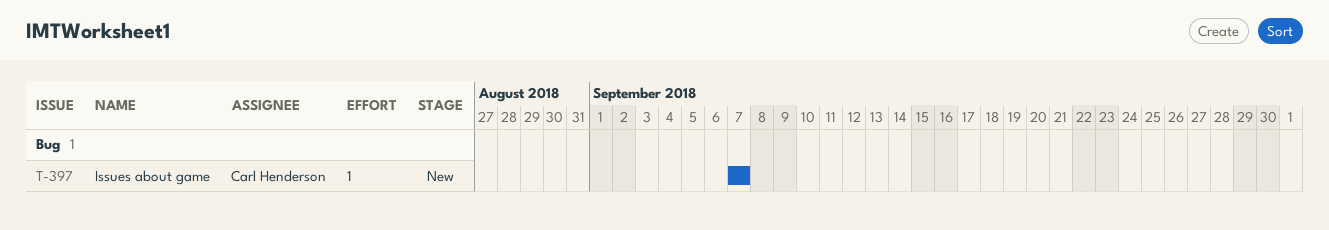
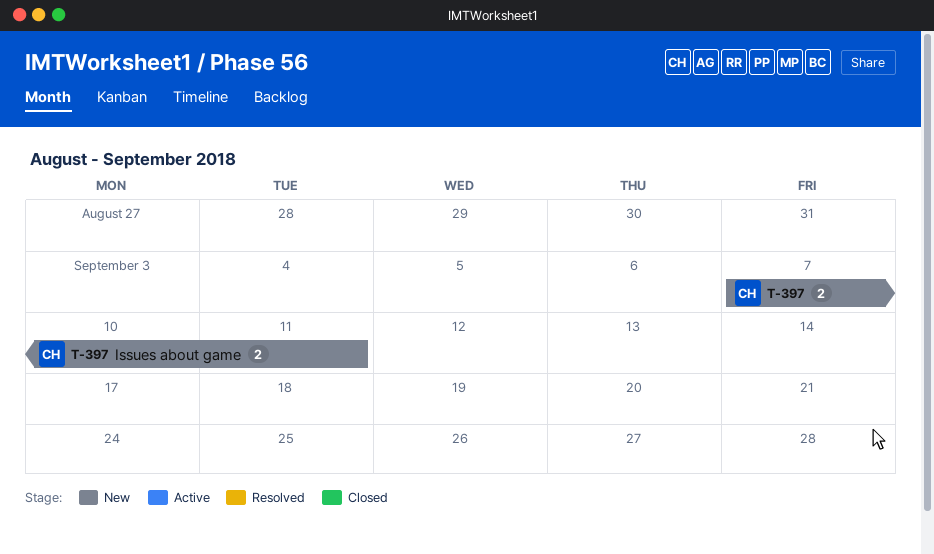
T-397, estimate: 1 -> 2
T-397, due: Sep 7 -> Sep 11

